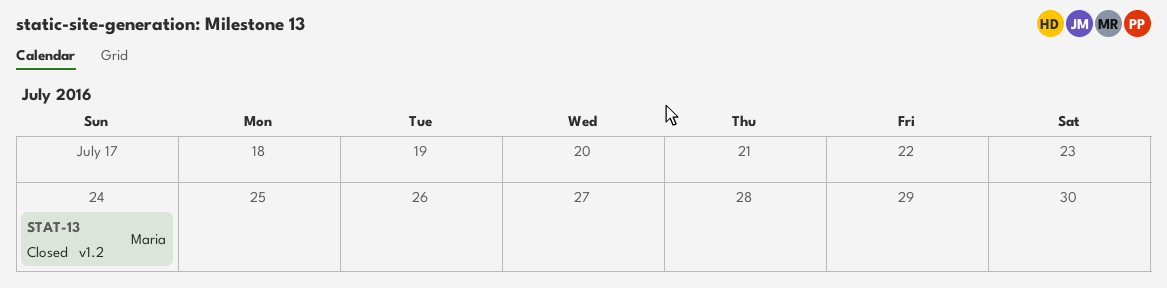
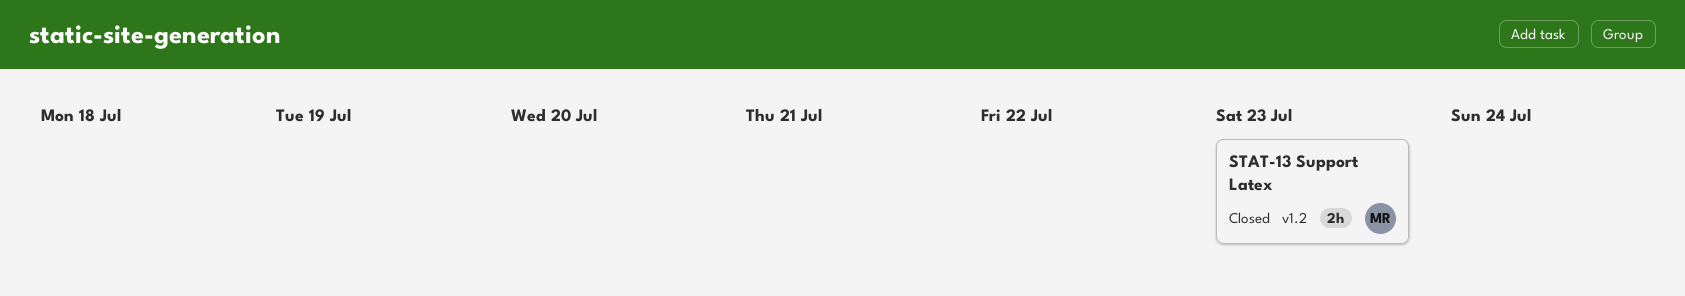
STAT-13, due: Jul 24 -> Jul 23

